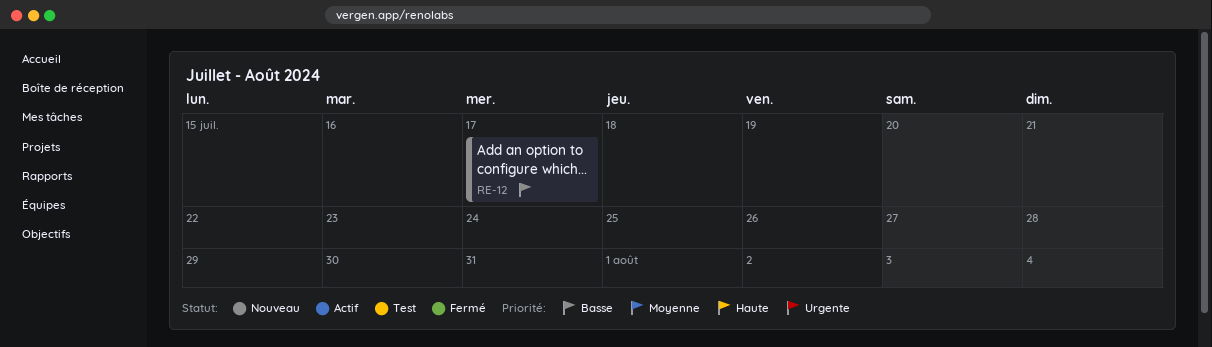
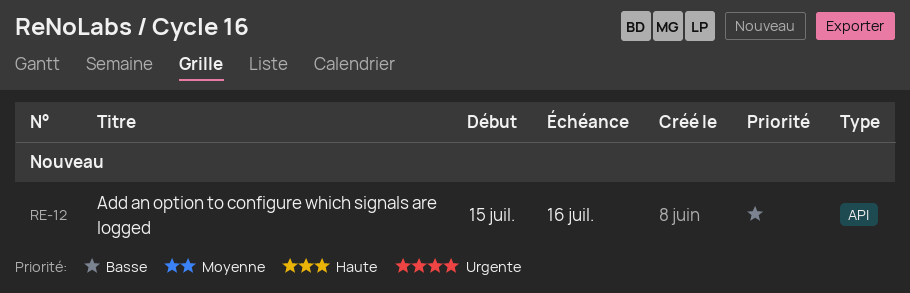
RE-12, due: Jul 17 -> Jul 16

